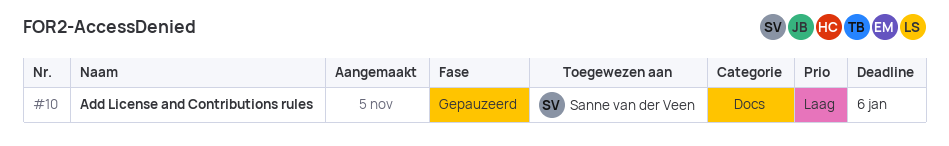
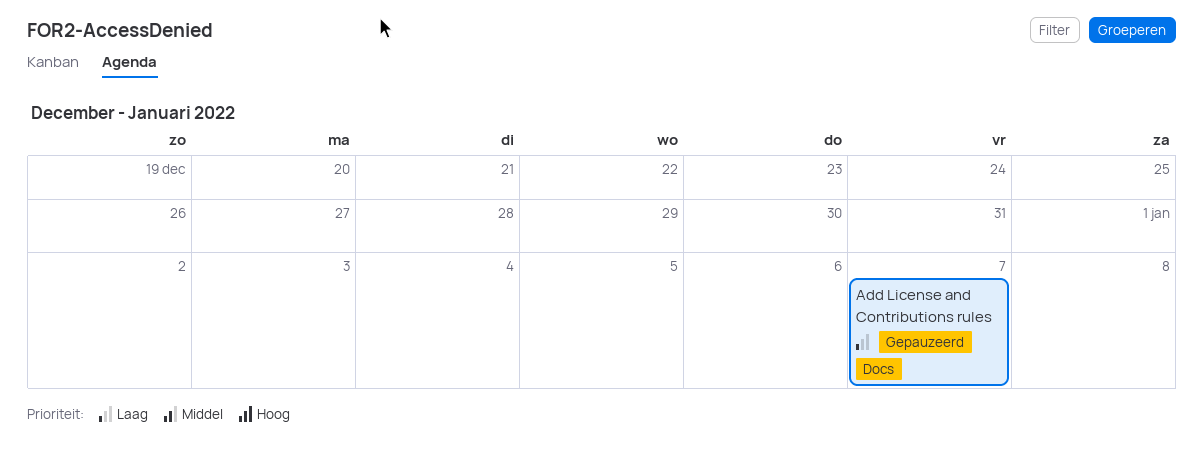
Add License and Contributions rules, due: Jan 6 -> Jan 7

